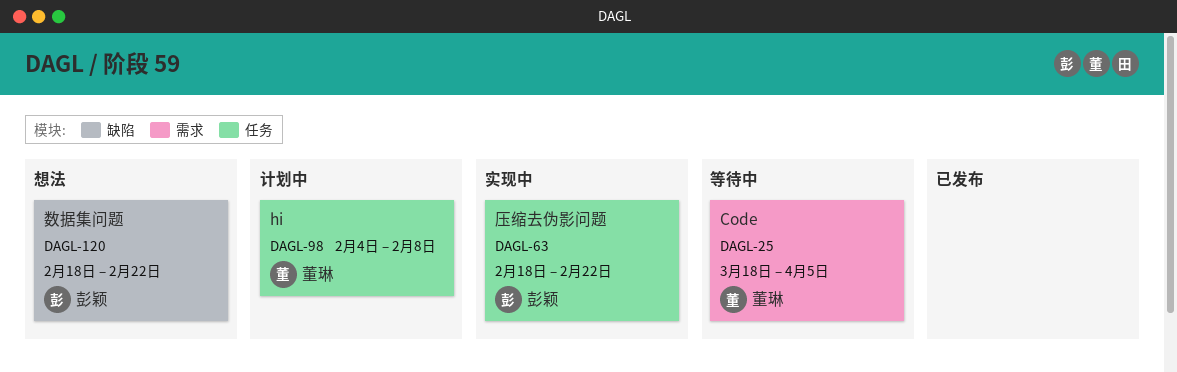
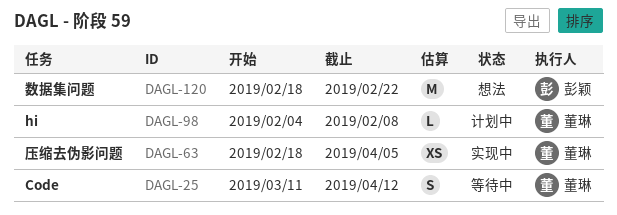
DAGL-25, start: Mar 18 -> Mar 11
DAGL-25, due: Apr 5 -> Apr 12
DAGL-63, owner: 彭颖 -> 董琳
DAGL-63, due: Feb 22 -> Apr 5

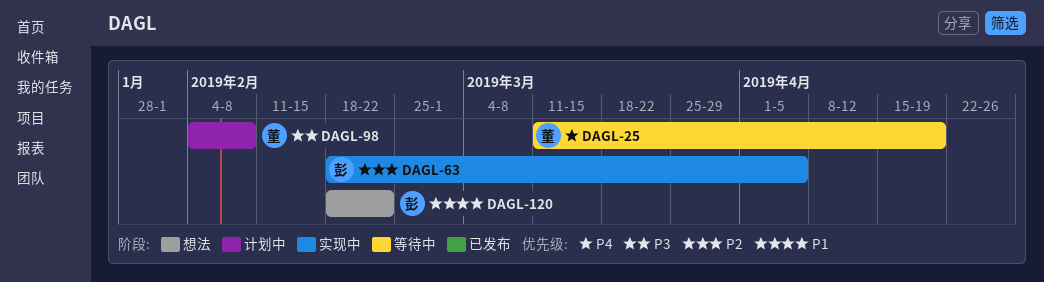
DAGL-25, due: Apr 12 -> Apr 19
DAGL-63, owner: 董琳 -> 彭颖

